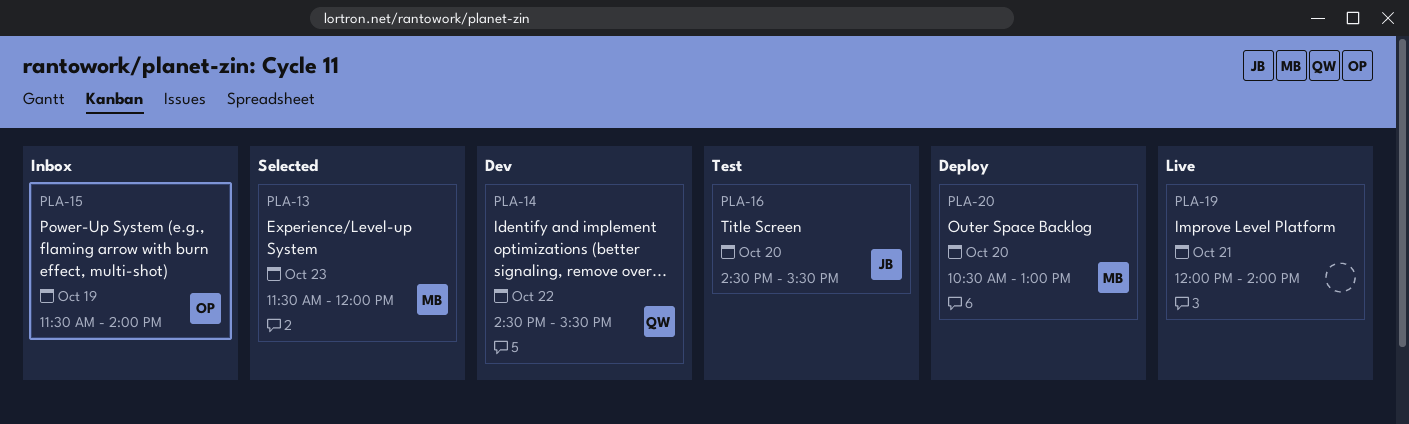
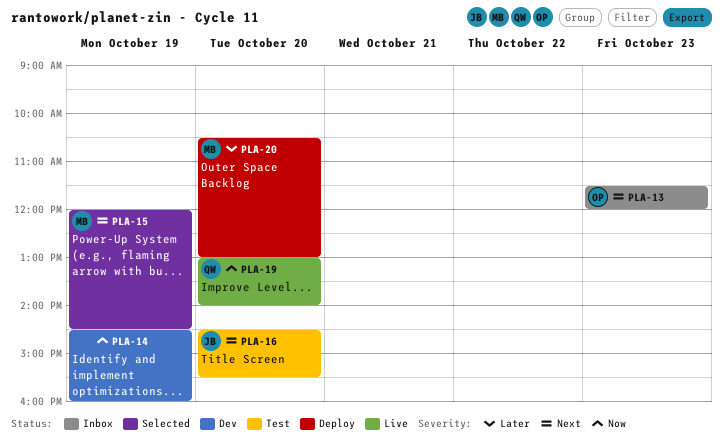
PLA-13, status: Selected -> Inbox
PLA-13, owner: MB -> OP
PLA-14, owner: QW -> none
PLA-14, day: Oct 22 -> Oct 19
PLA-14, ends: 15:30 -> 16:00
PLA-15, status: Inbox -> Selected
PLA-15, owner: OP -> MB
PLA-15, begins: 11:30 -> 12:00
PLA-15, ends: 14:00 -> 14:30
PLA-19, owner: none -> QW
PLA-19, day: Oct 21 -> Oct 20
PLA-19, begins: 12:00 -> 13:00

